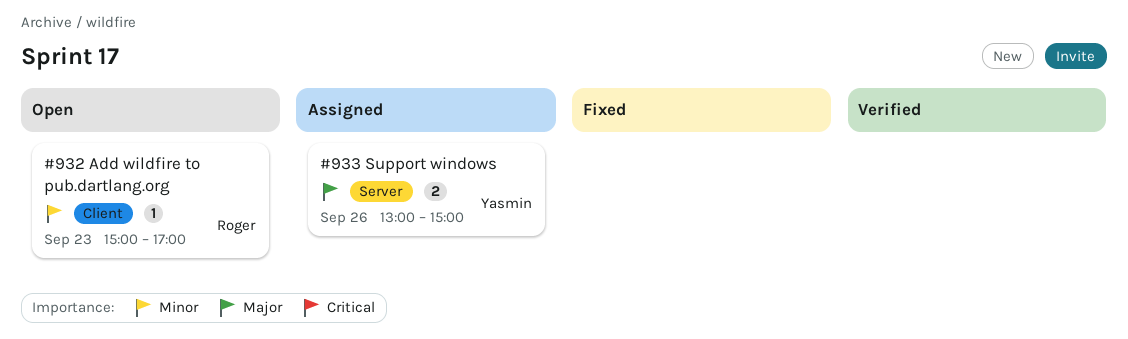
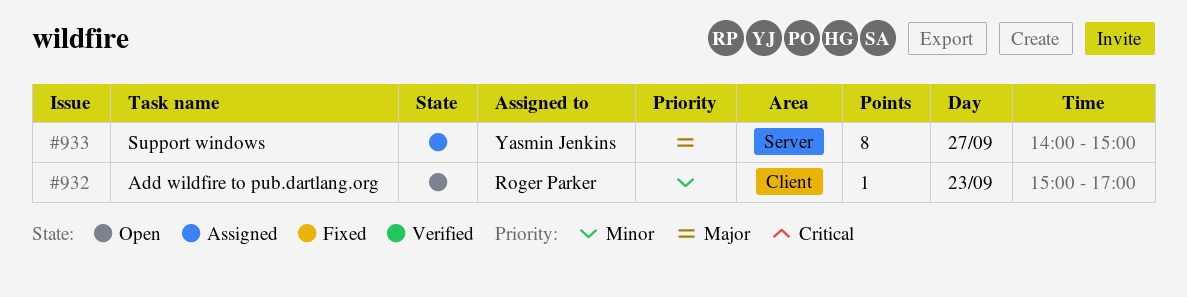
#933, estimate: 2 -> 8
#933, day: Sep 26 -> Sep 27
#933, begins: 13:00 -> 14:00

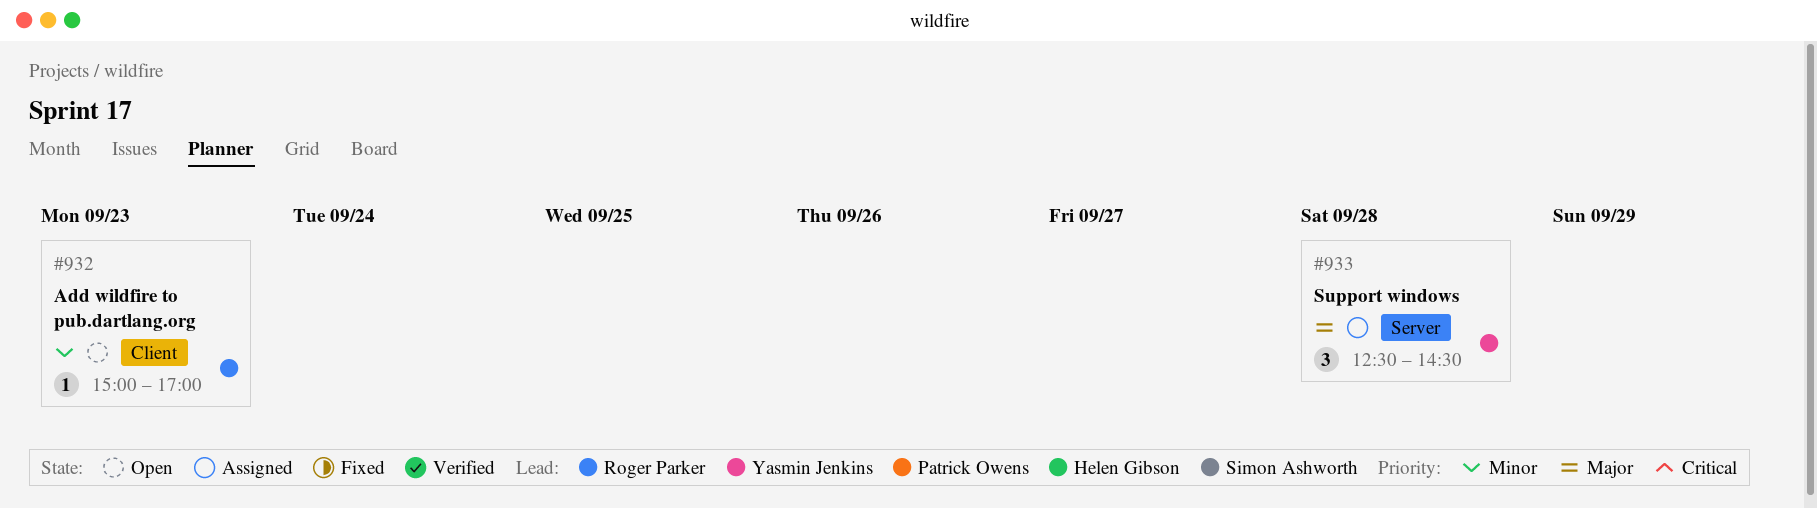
#933, estimate: 8 -> 3
#933, day: Sep 27 -> Sep 28
#933, begins: 14:00 -> 12:30
#933, ends: 15:00 -> 14:30

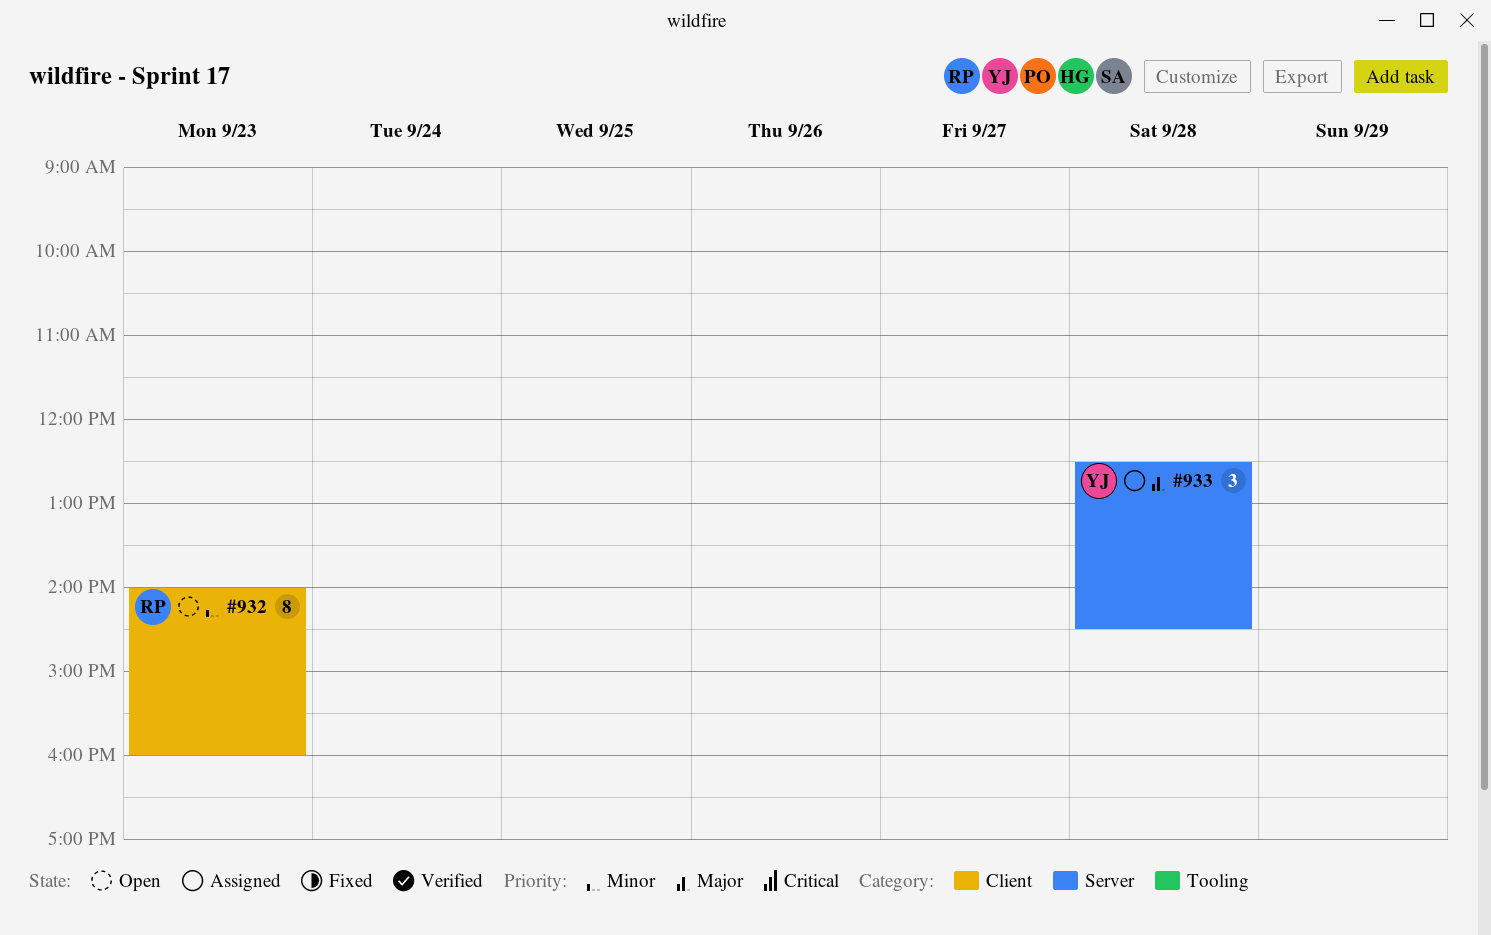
#932, estimate: 1 -> 8
#932, begins: 15:00 -> 14:00
#932, ends: 17:00 -> 16:00

